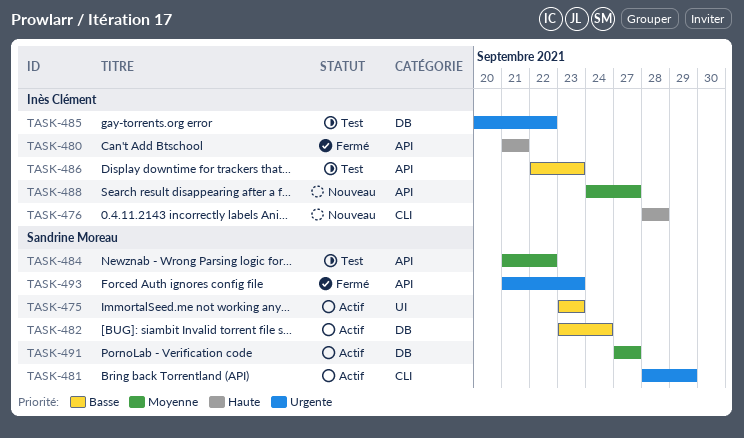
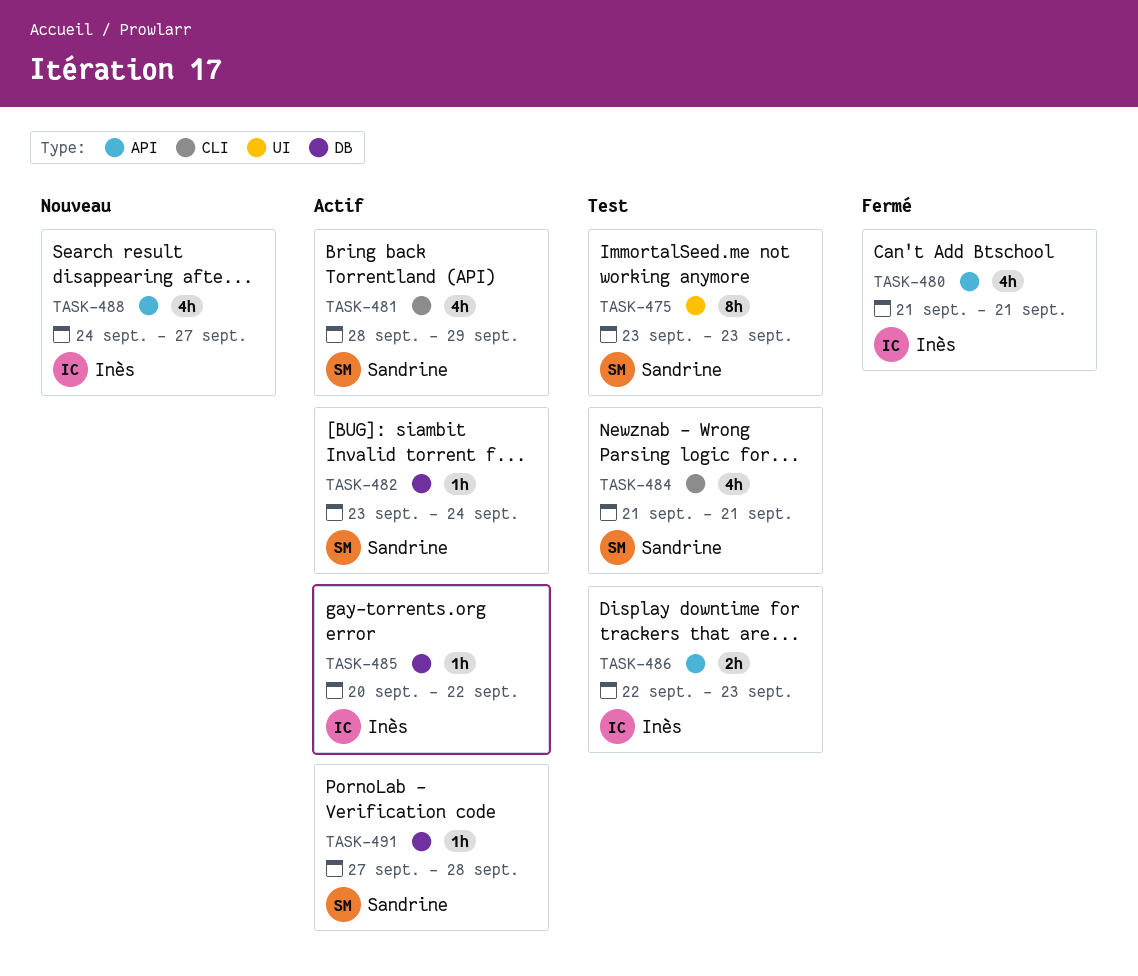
TASK-475, status: Actif -> Test
TASK-476: present -> none
TASK-484, label: API -> CLI
TASK-484, due: Sep 22 -> Sep 21
TASK-485, status: Test -> Actif
TASK-491, due: Sep 27 -> Sep 28
TASK-493: present -> none

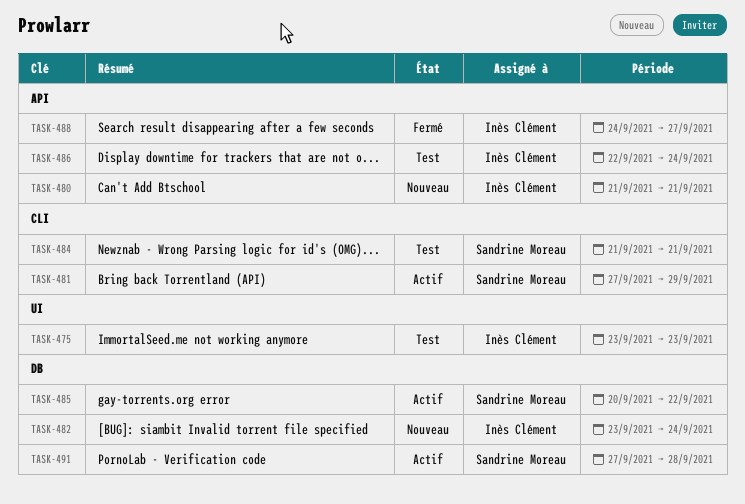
TASK-475, owner: Sandrine Moreau -> Inès Clément
TASK-480, status: Fermé -> Nouveau
TASK-481, start: Sep 28 -> Sep 27
TASK-482, status: Actif -> Nouveau
TASK-482, owner: Sandrine Moreau -> Inès Clément
TASK-485, owner: Inès Clément -> Sandrine Moreau
TASK-486, due: Sep 23 -> Sep 24
TASK-488, status: Nouveau -> Fermé

